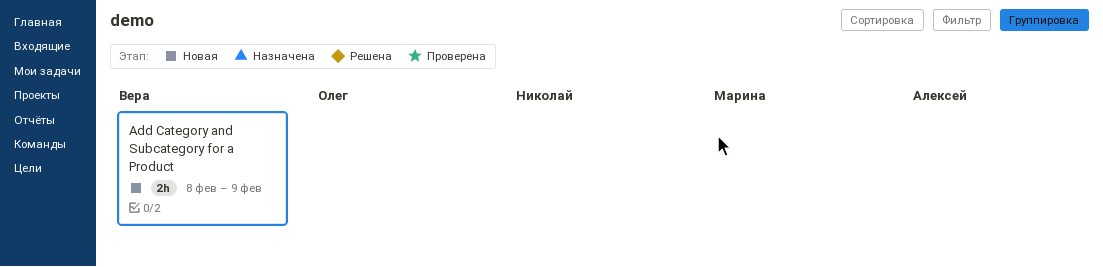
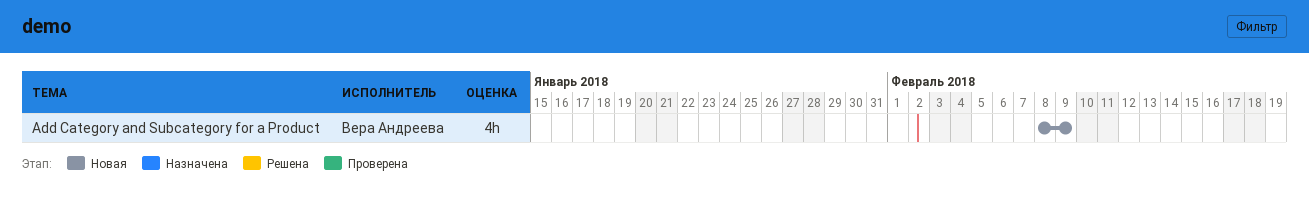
Add Category and Subcategory for a Product, estimate: 2h -> 4h

